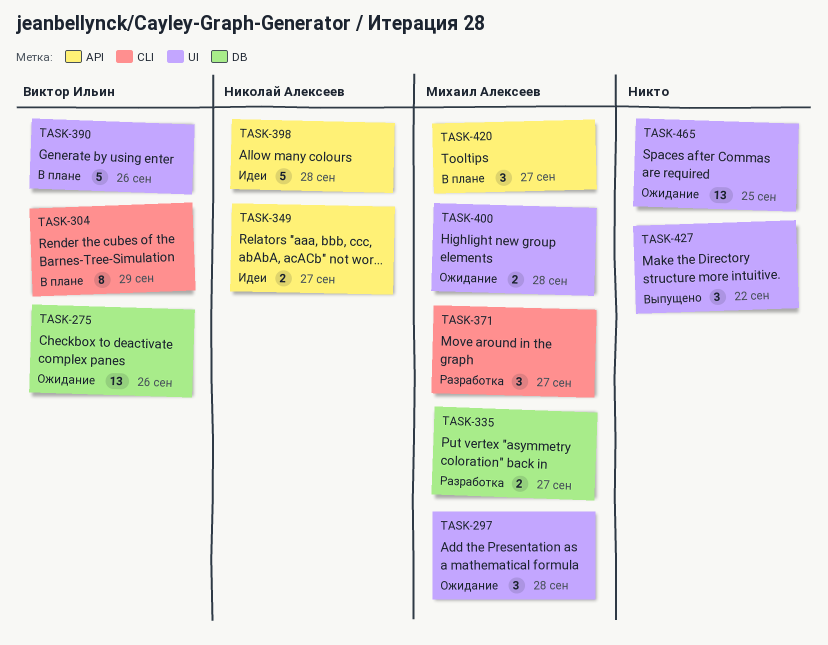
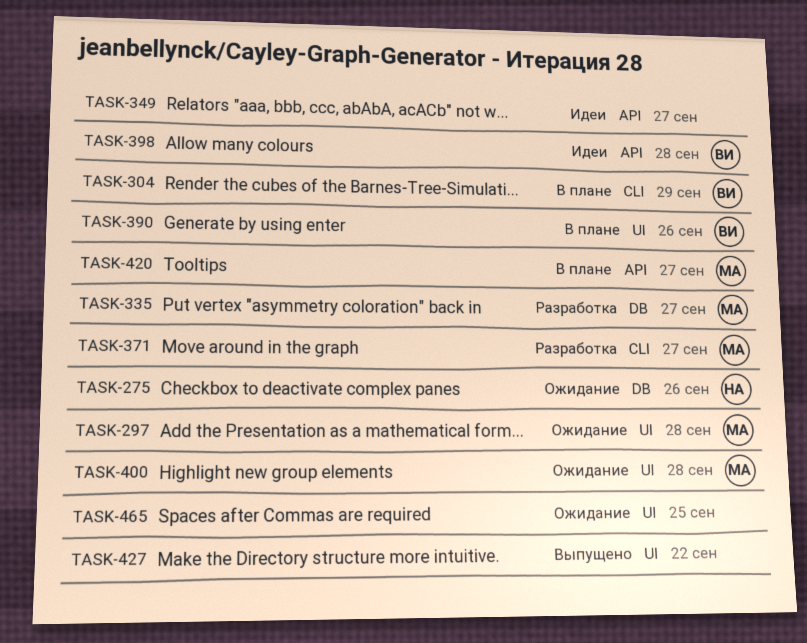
TASK-275, owner: Виктор Ильин -> Николай Алексеев
TASK-349, owner: Николай Алексеев -> none
TASK-398, owner: Николай Алексеев -> Виктор Ильин

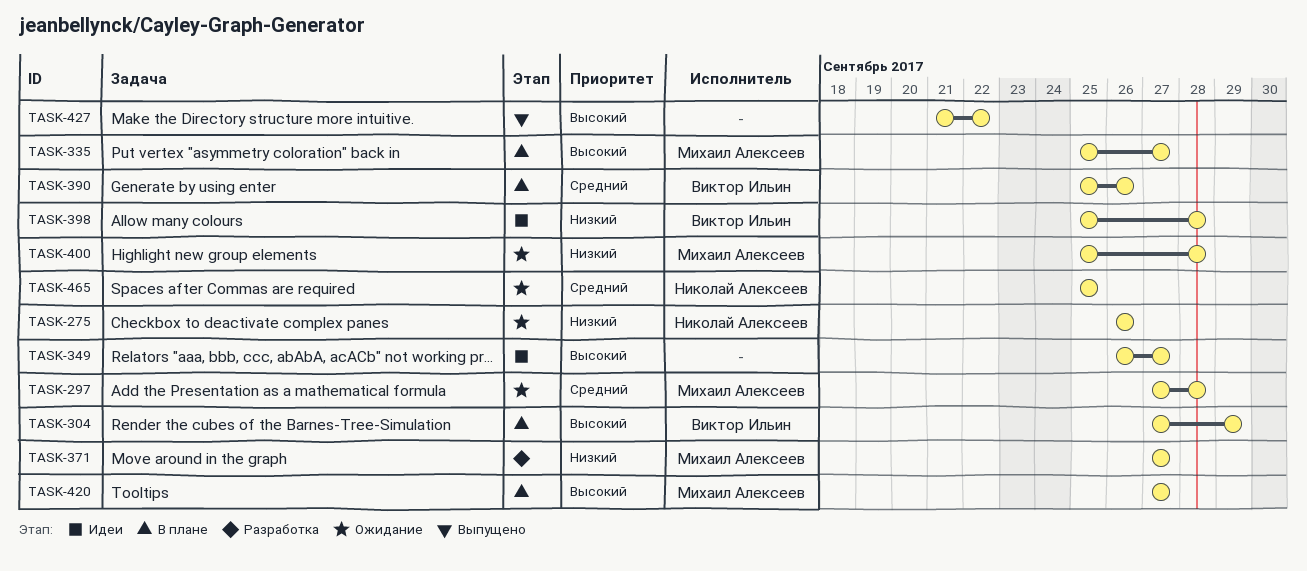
TASK-335, status: Разработка -> В плане
TASK-465, owner: none -> Николай Алексеев

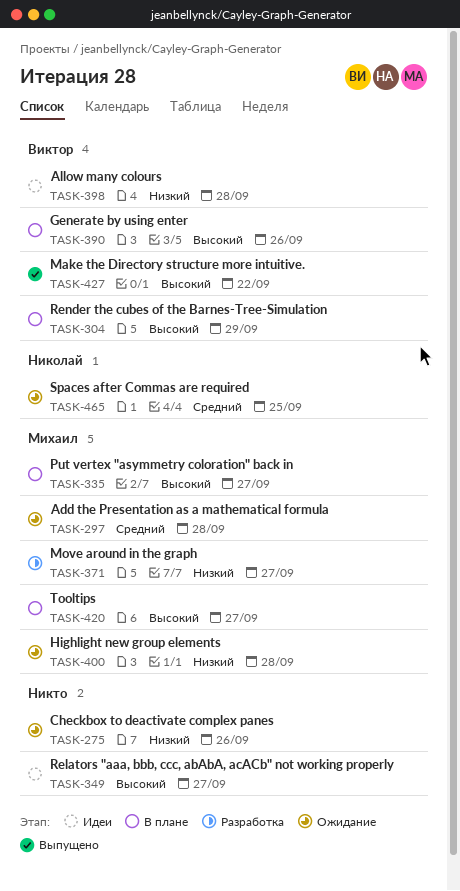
TASK-275, owner: Николай Алексеев -> none
TASK-390, priority: Средний -> Высокий
TASK-427, owner: none -> Виктор Ильин

